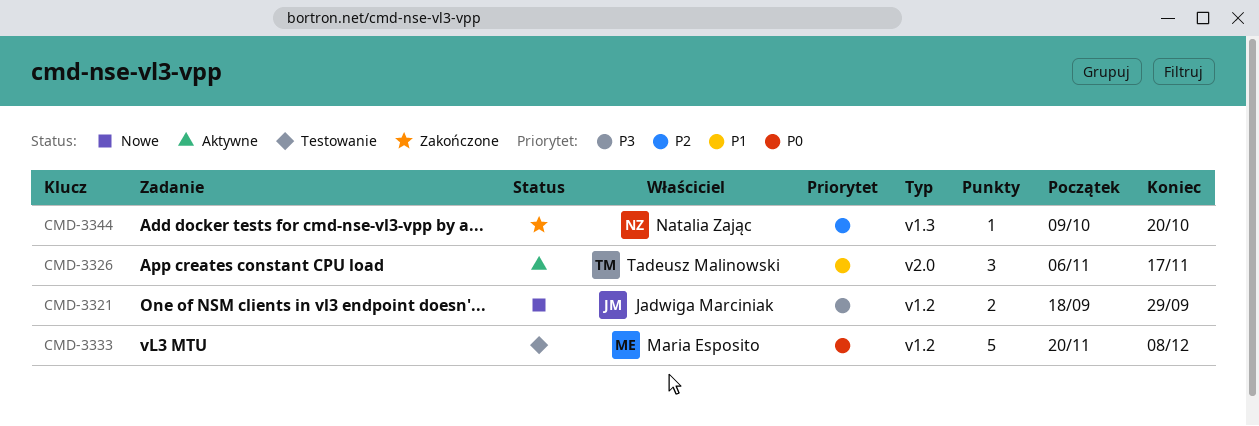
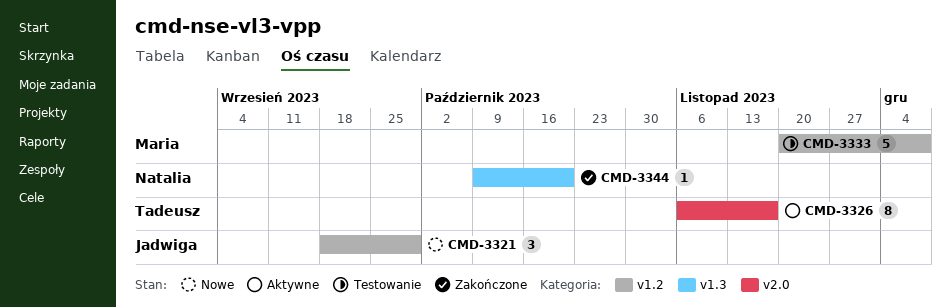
CMD-3321, estimate: 2 -> 3
CMD-3326, estimate: 3 -> 8

